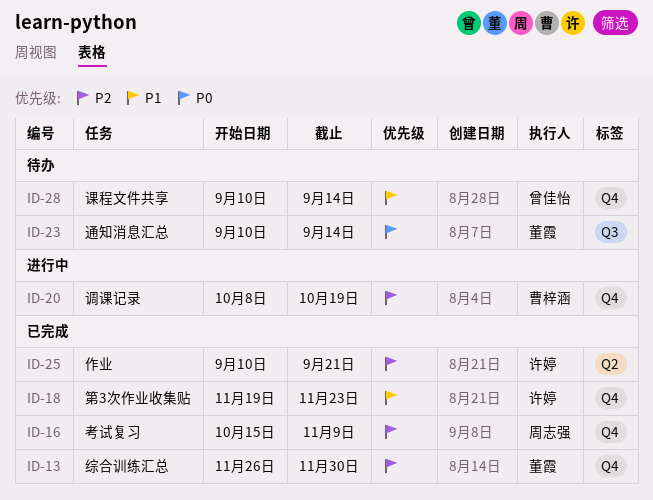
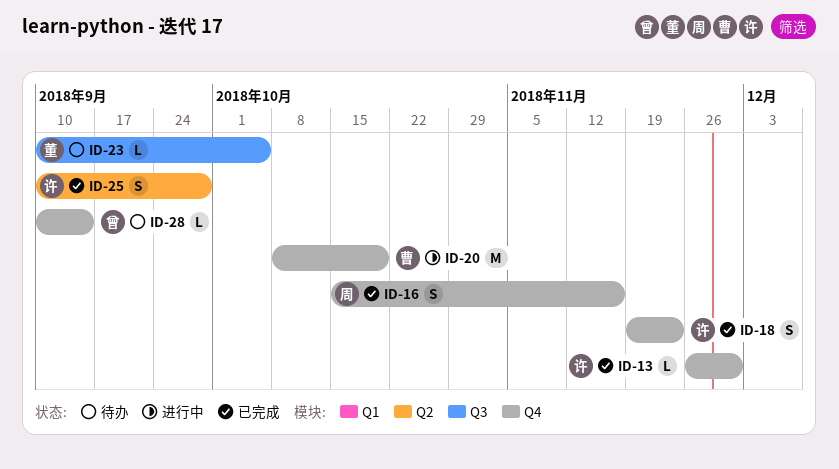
ID-13, owner: 董霞 -> 许婷
ID-16, due: Nov 9 -> Nov 16
ID-23, due: Sep 14 -> Oct 5
ID-25, due: Sep 21 -> Sep 28

